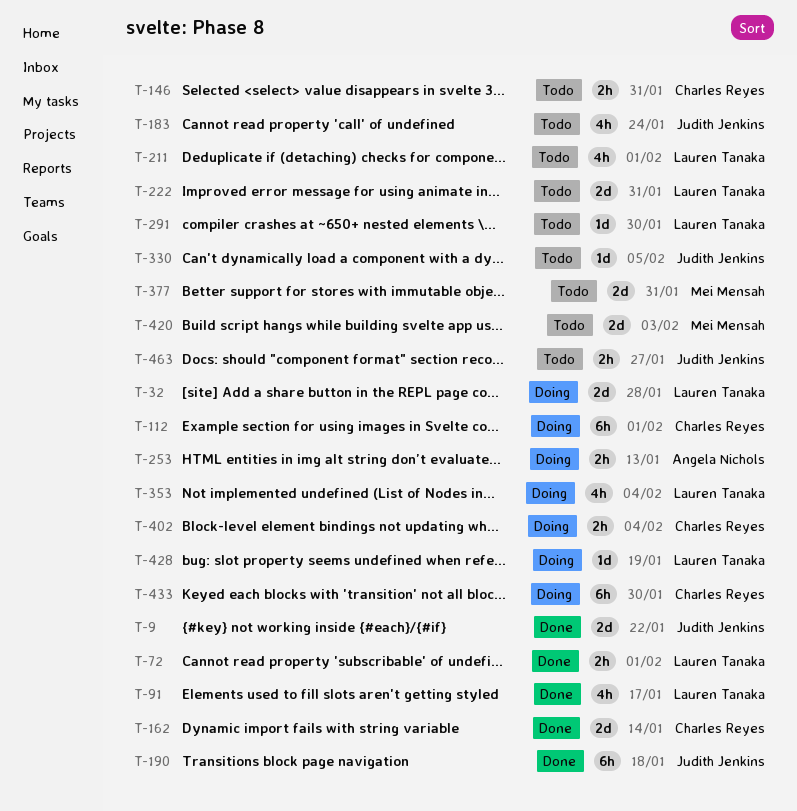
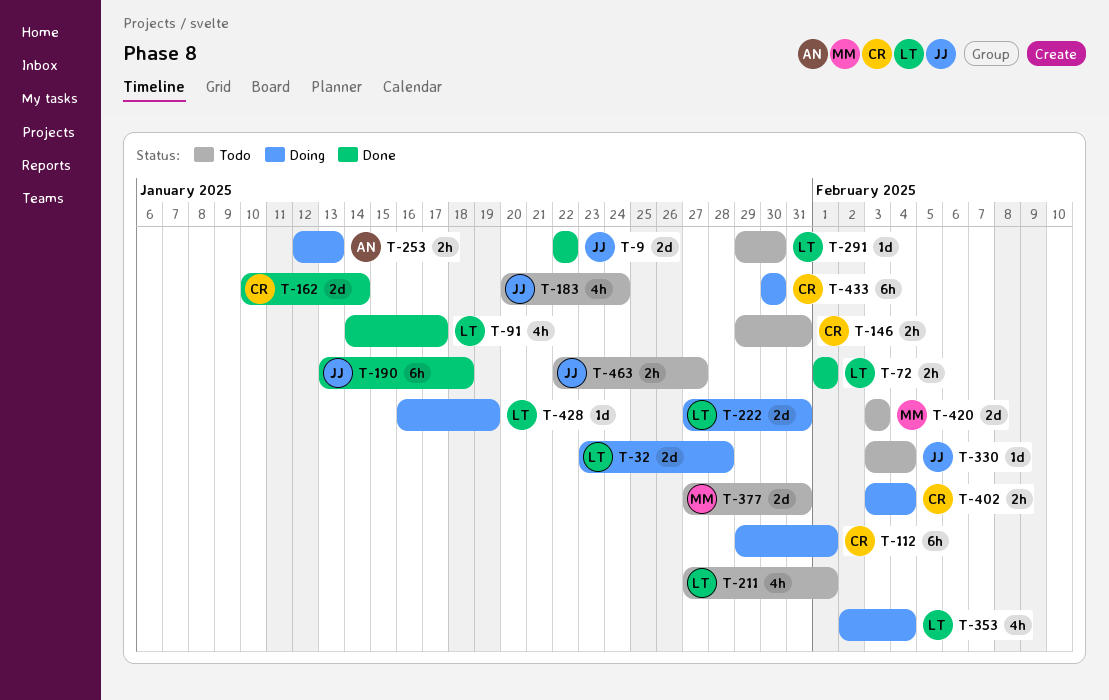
T-222, status: Todo -> Doing
T-330, due: Feb 5 -> Feb 4

